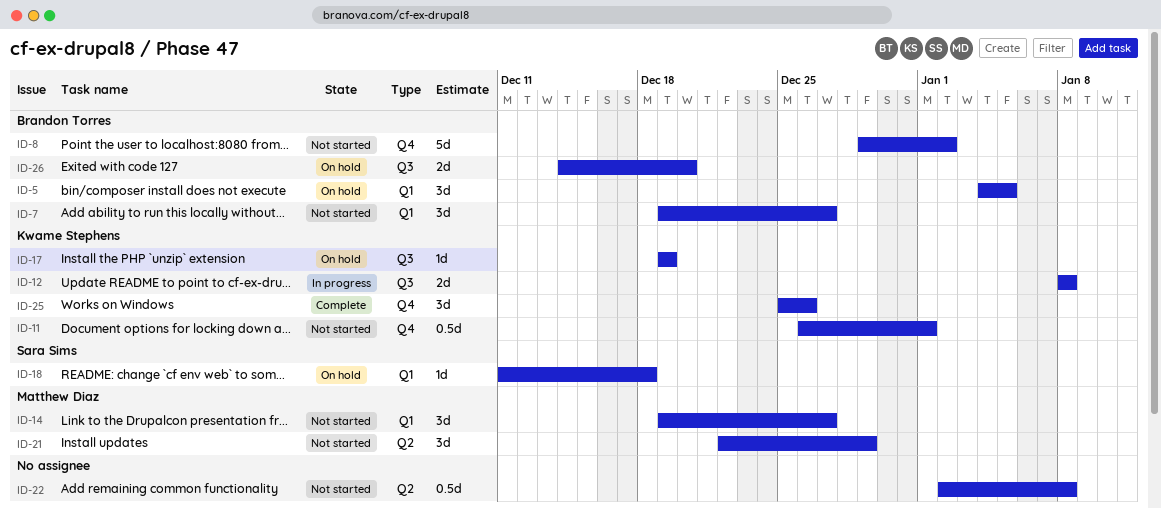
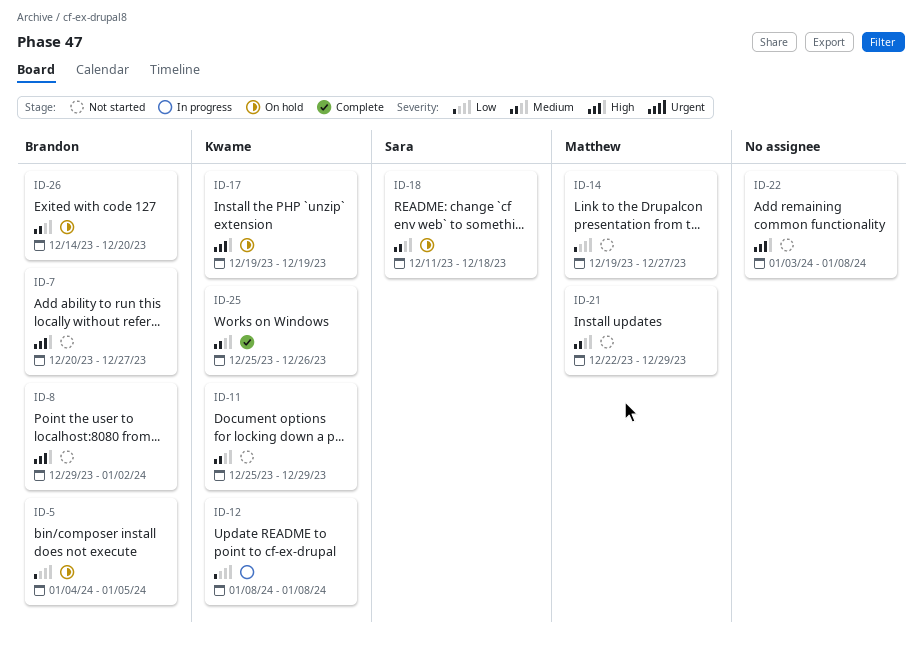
ID-7, start: Dec 19 -> Dec 20
ID-11, start: Dec 26 -> Dec 25
ID-11, due: Jan 1 -> Dec 29
ID-22, start: Jan 2 -> Jan 3

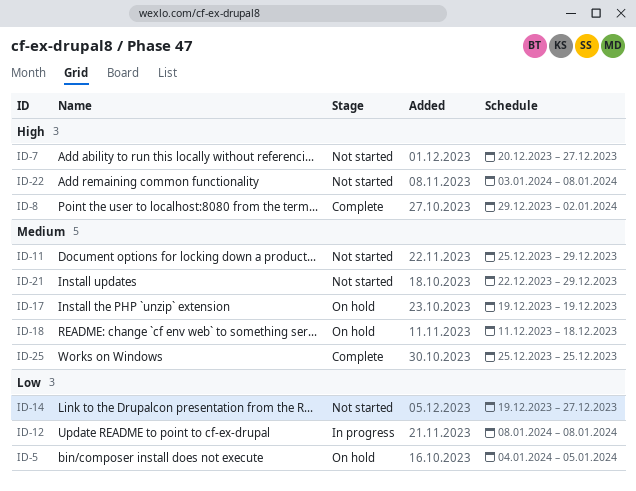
ID-8, status: Not started -> Complete
ID-17, priority: High -> Medium
ID-25, due: Dec 26 -> Dec 25
ID-26: present -> none

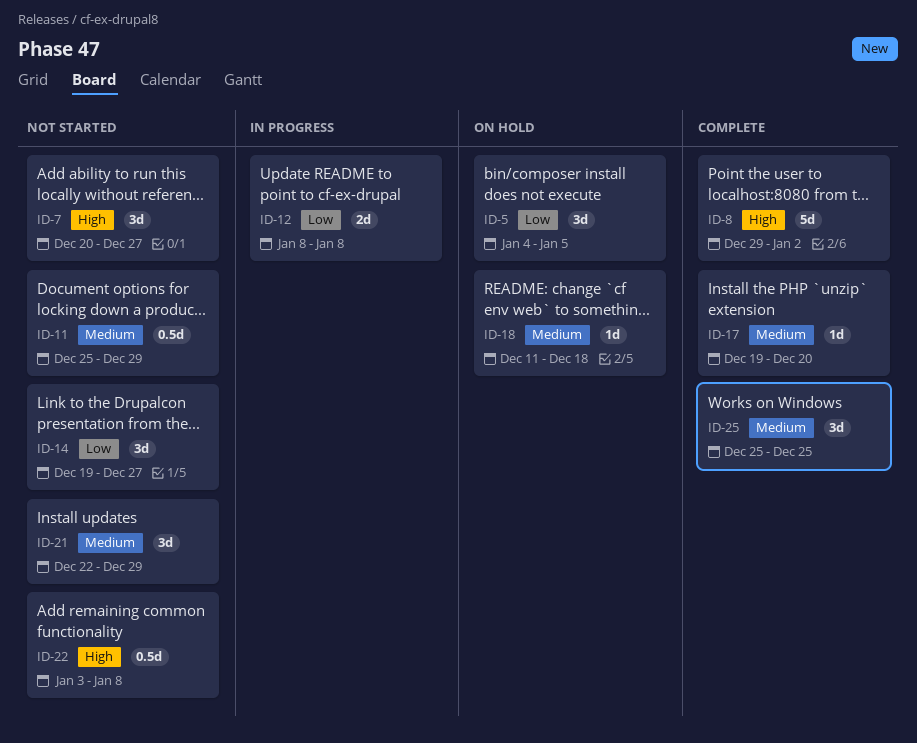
ID-17, status: On hold -> Complete
ID-17, due: Dec 19 -> Dec 20

